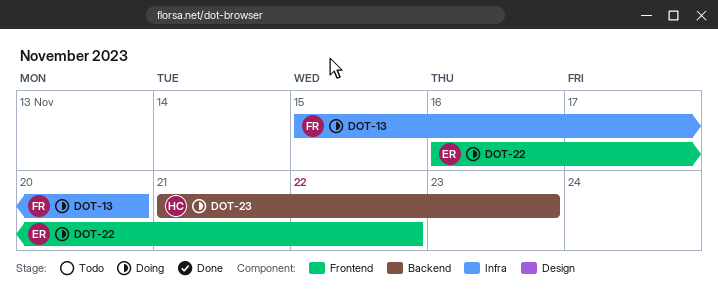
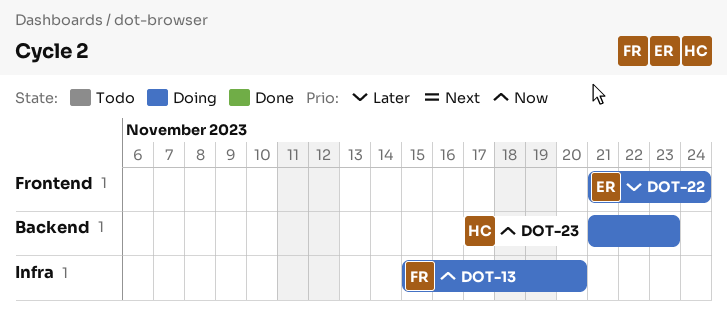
DOT-22, start: Nov 16 -> Nov 21
DOT-22, due: Nov 22 -> Nov 24

